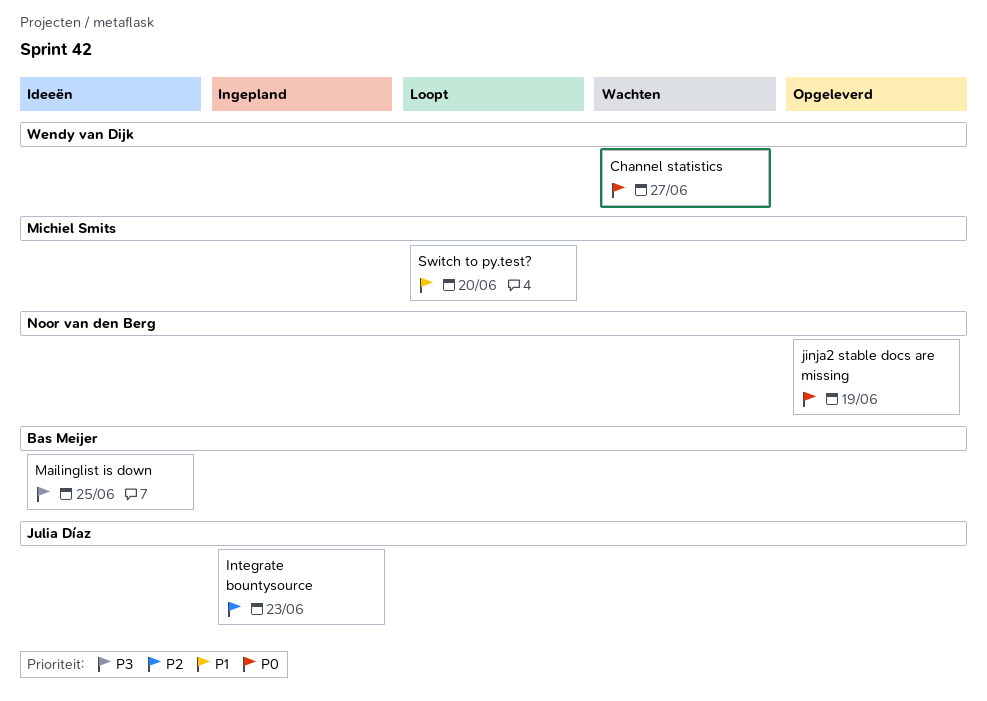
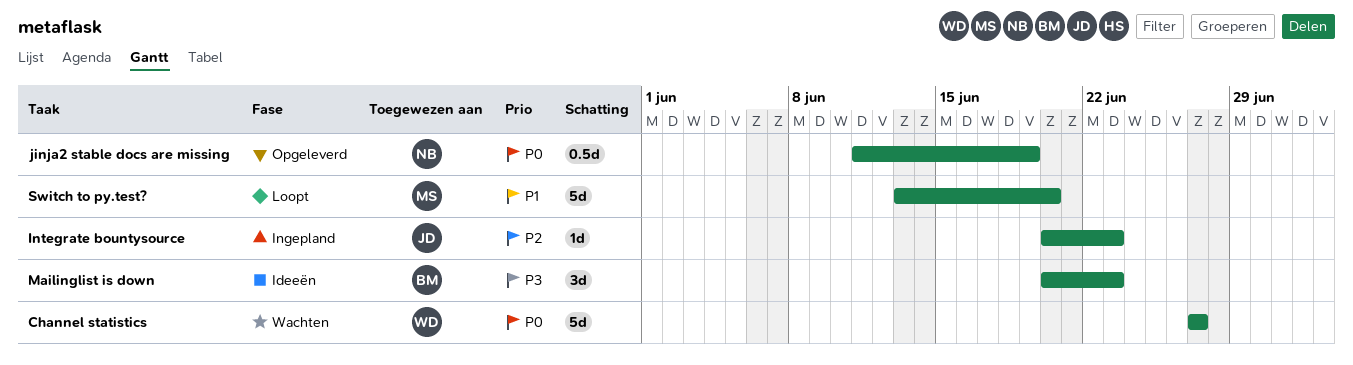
Mailinglist is down, due: Jun 25 -> Jun 23

